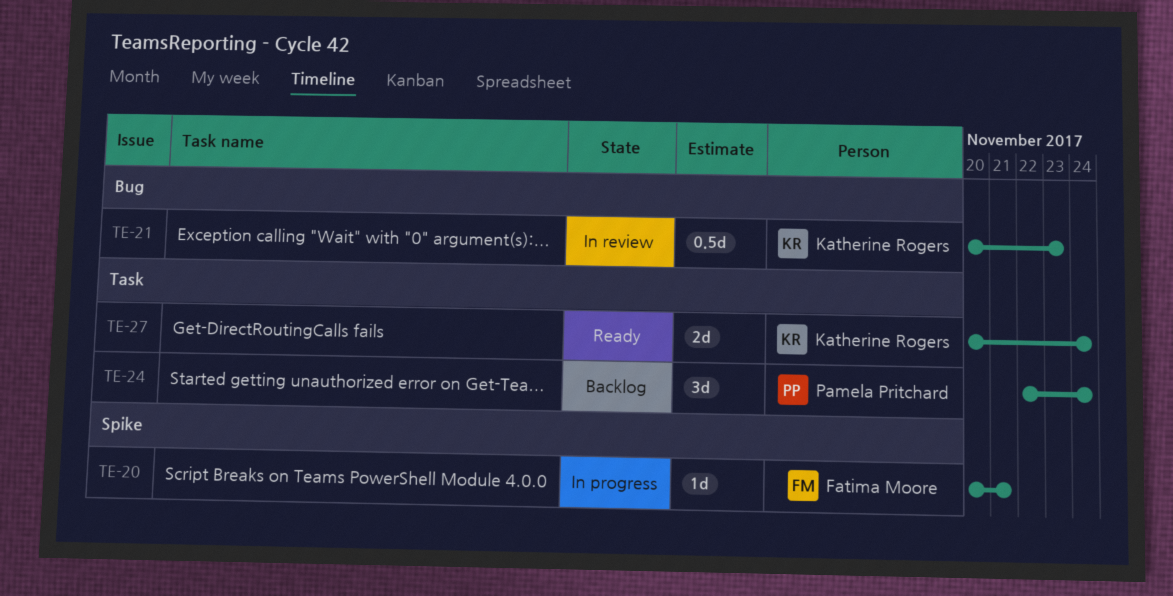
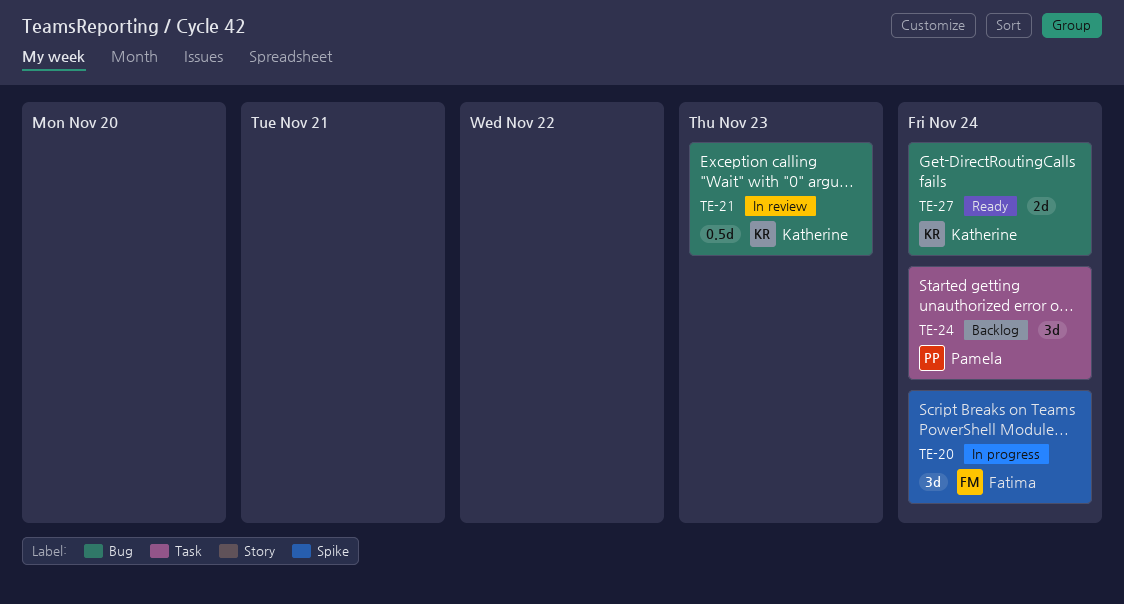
TE-20, estimate: 1d -> 3d
TE-20, due: Nov 21 -> Nov 24
TE-27, label: Task -> Bug

